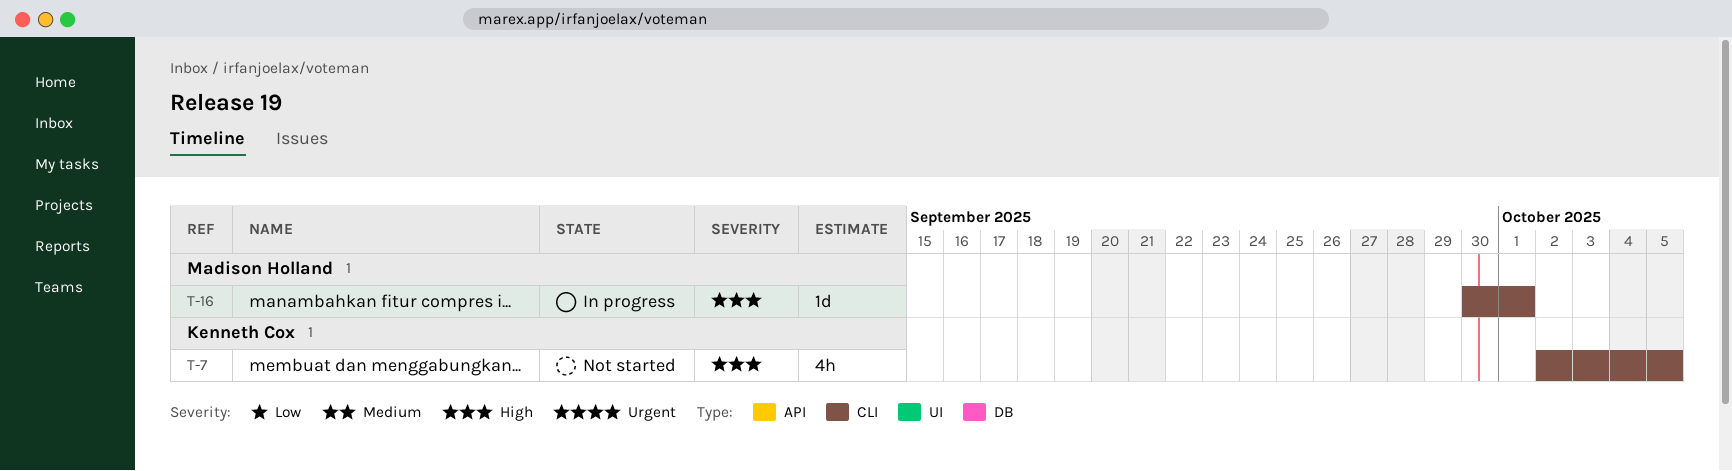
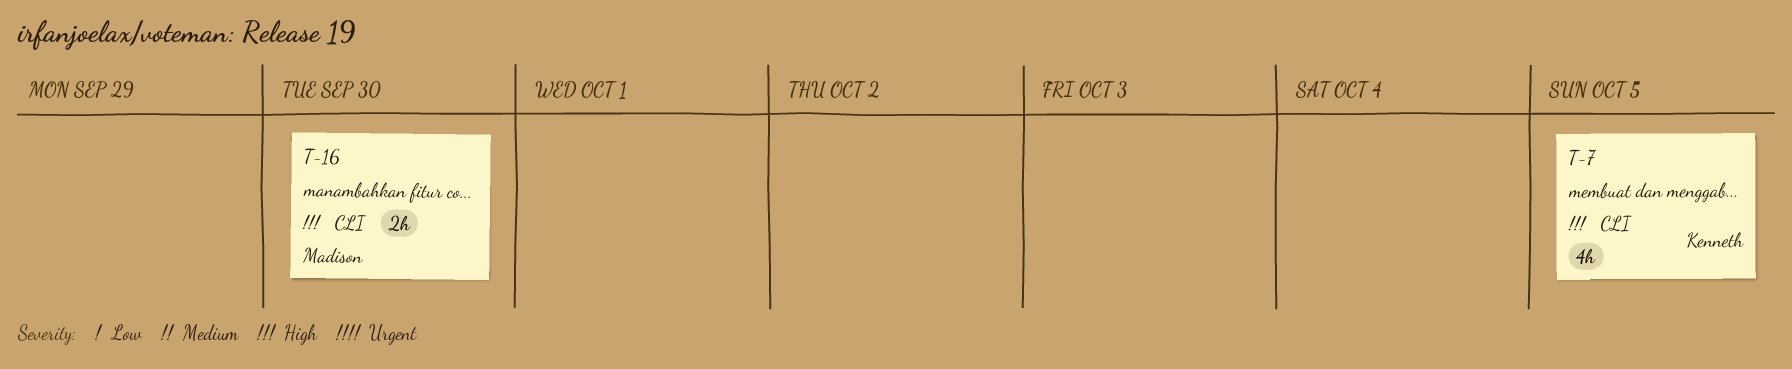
T-16, estimate: 1d -> 2h
T-16, due: Oct 1 -> Sep 30

